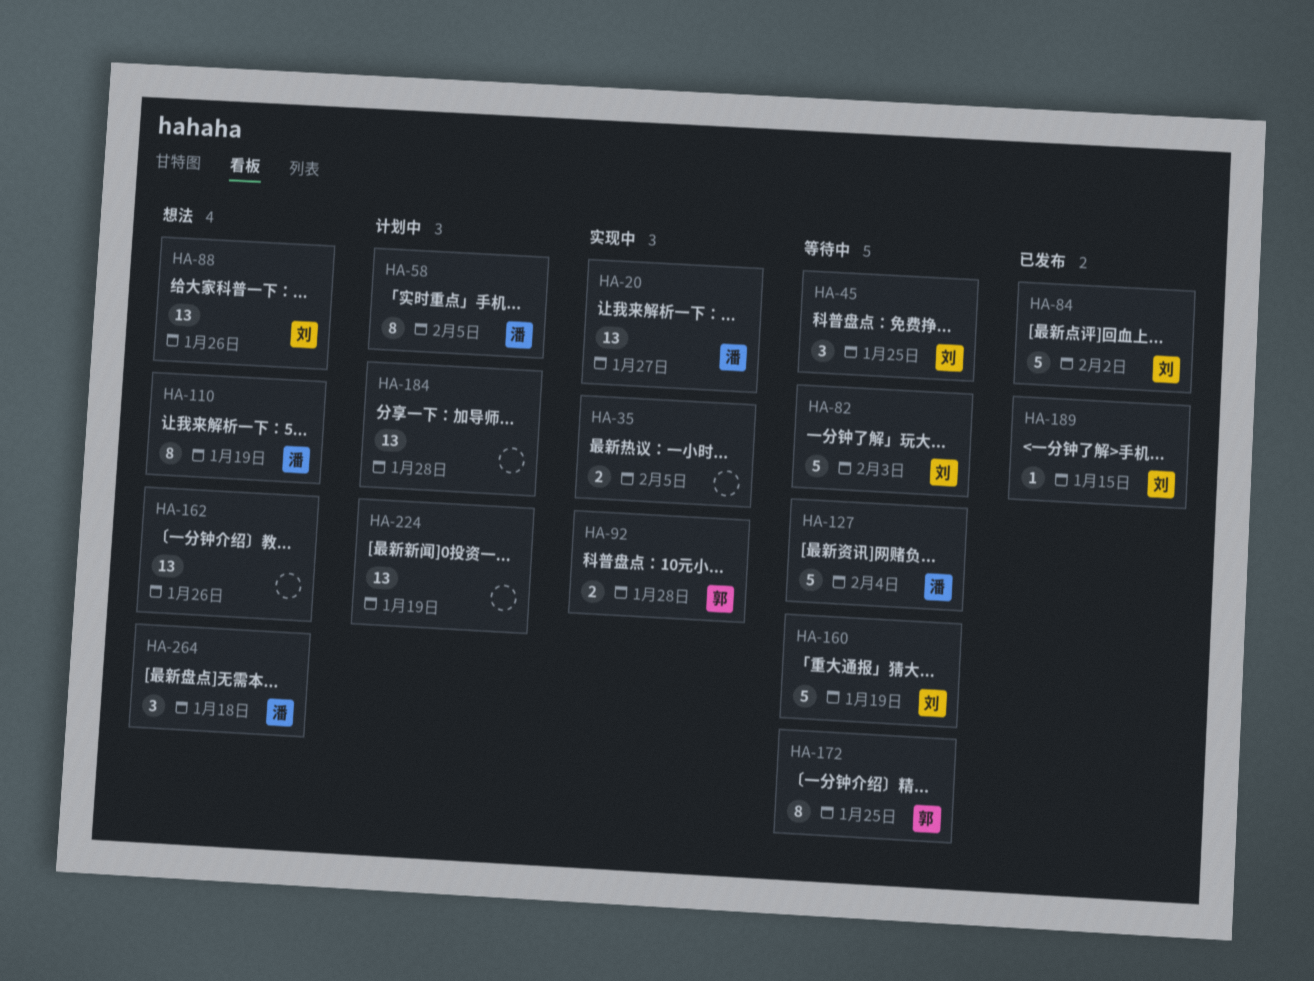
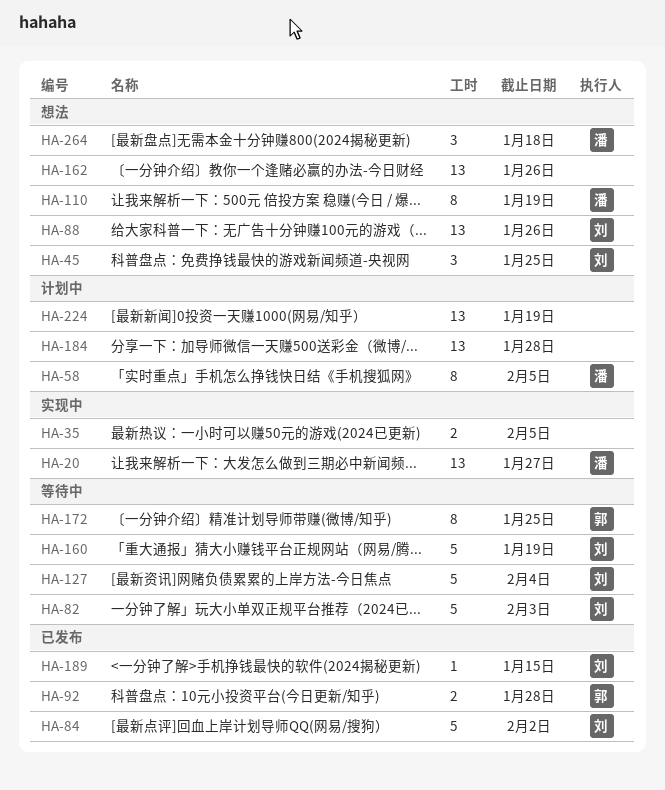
HA-45, status: 等待中 -> 想法
HA-92, status: 实现中 -> 已发布
HA-127, owner: 潘 -> 刘

